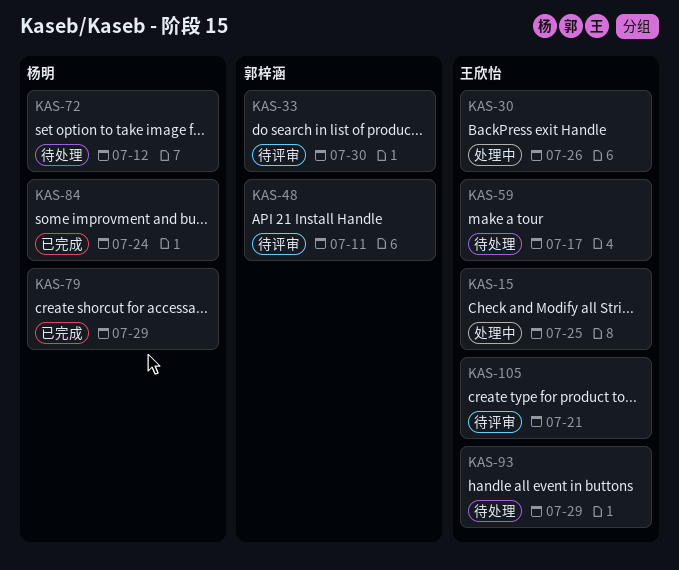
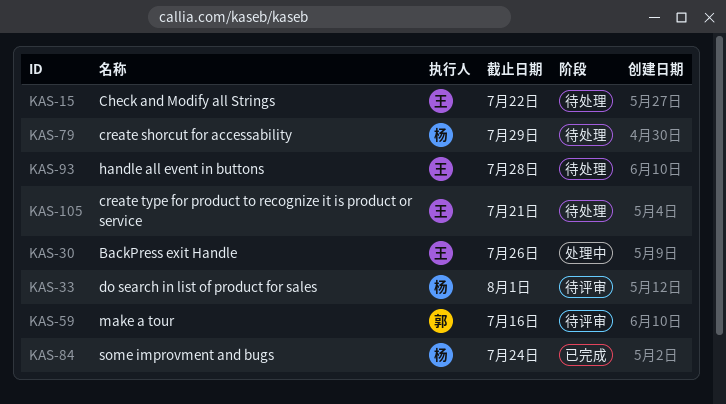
KAS-15, status: 处理中 -> 待处理
KAS-15, due: Jul 25 -> Jul 22
KAS-33, owner: 郭梓涵 -> 杨明
KAS-33, due: Jul 30 -> Aug 1
KAS-48: present -> none
KAS-59, status: 待处理 -> 待评审
KAS-59, owner: 王欣怡 -> 郭梓涵
KAS-59, due: Jul 17 -> Jul 16
KAS-72: present -> none
KAS-79, status: 已完成 -> 待处理
KAS-93, due: Jul 29 -> Jul 28
KAS-105, status: 待评审 -> 待处理

